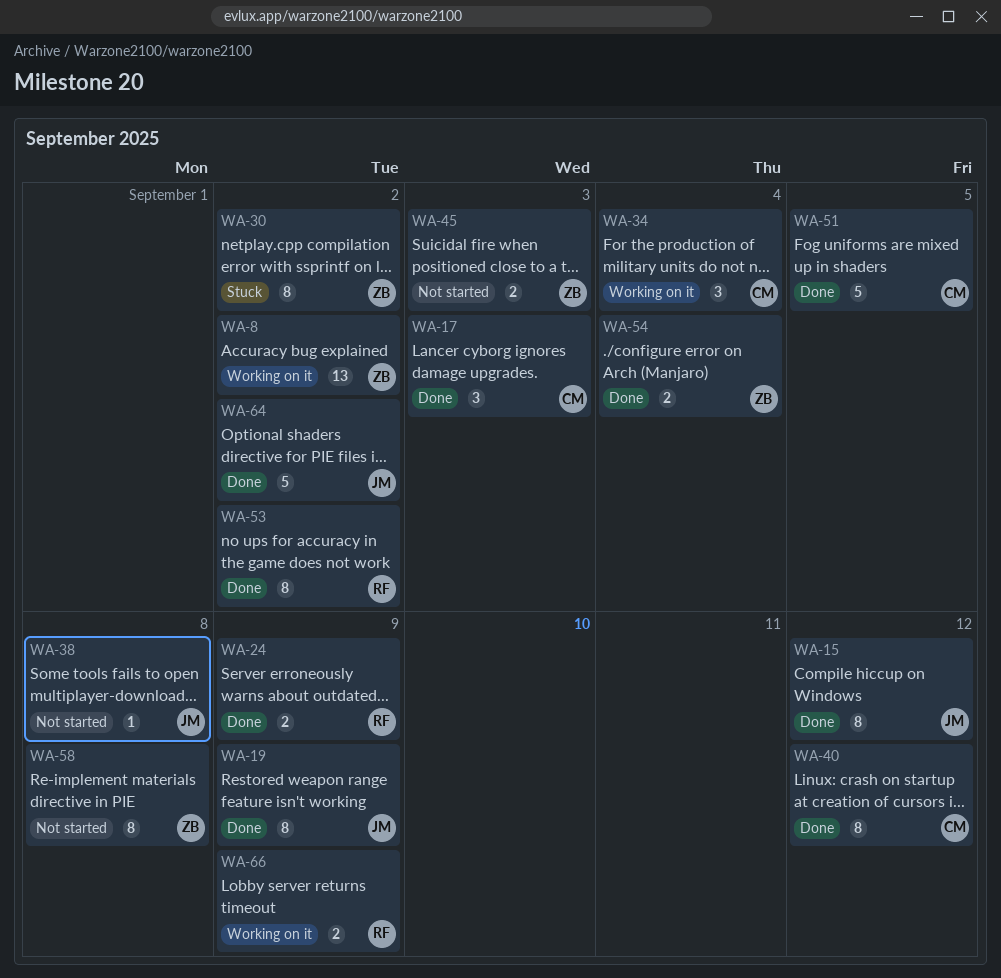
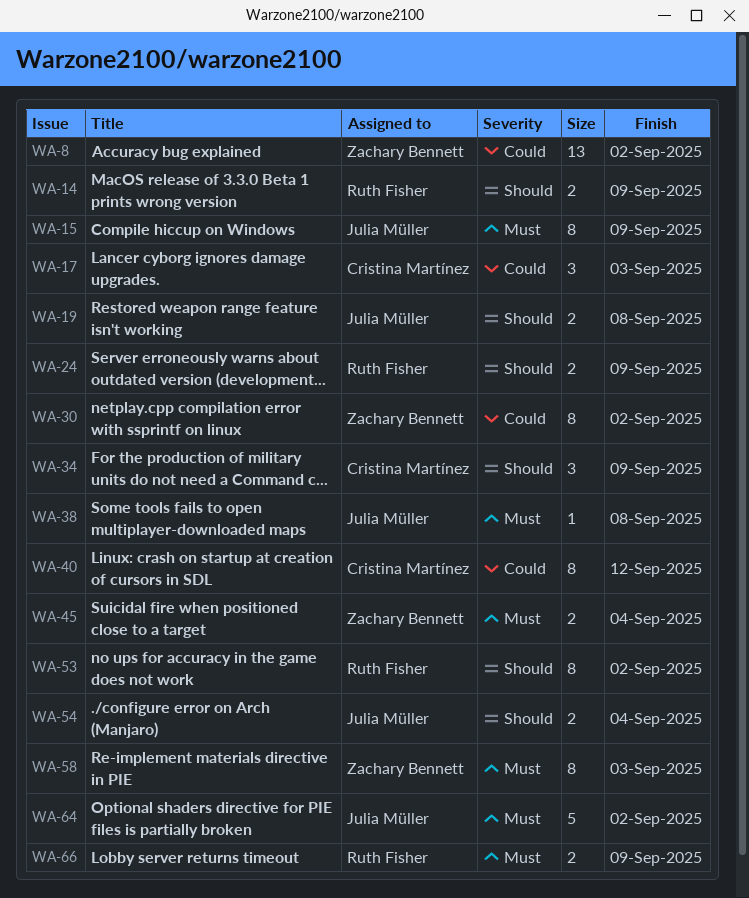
WA-14: none -> present
WA-15, due: Sep 12 -> Sep 9
WA-19, estimate: 8 -> 2
WA-19, due: Sep 9 -> Sep 8
WA-34, due: Sep 4 -> Sep 9
WA-45, due: Sep 3 -> Sep 4
WA-51: present -> none
WA-54, owner: Zachary Bennett -> Julia Müller
WA-58, due: Sep 8 -> Sep 3

